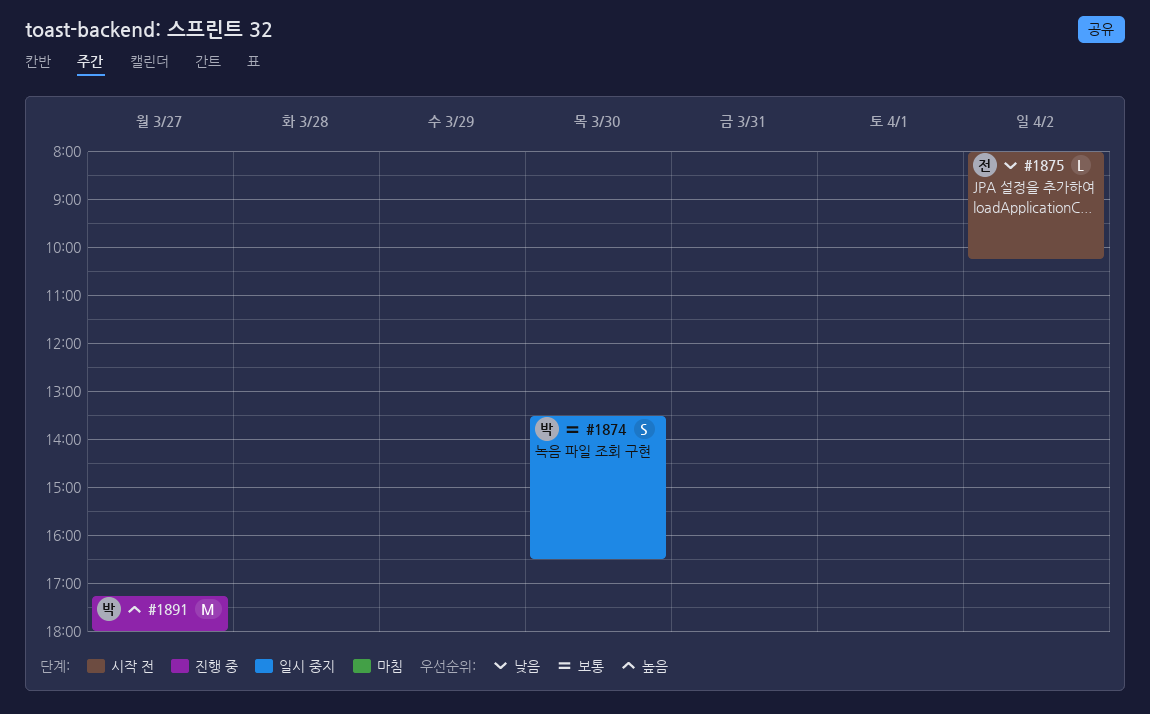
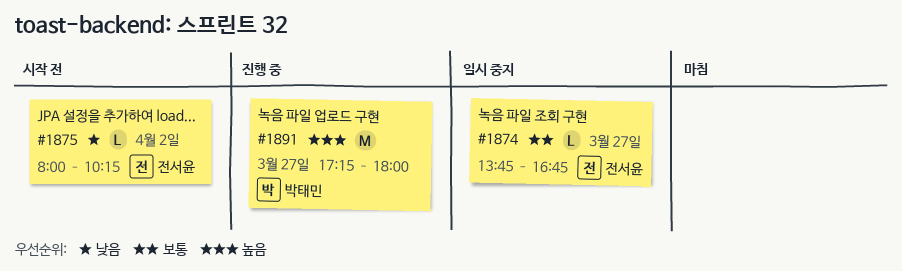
#1874, owner: 박태민 -> 전서윤
#1874, estimate: S -> L
#1874, day: Mar 30 -> Mar 27
#1874, begins: 13:30 -> 13:45
#1874, ends: 16:30 -> 16:45

